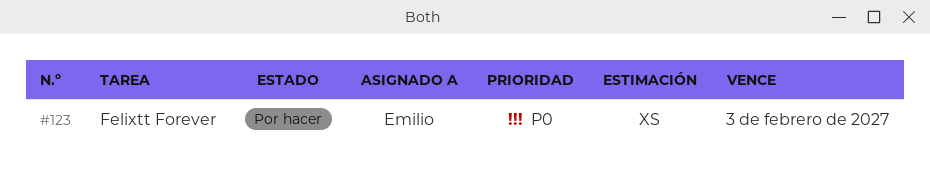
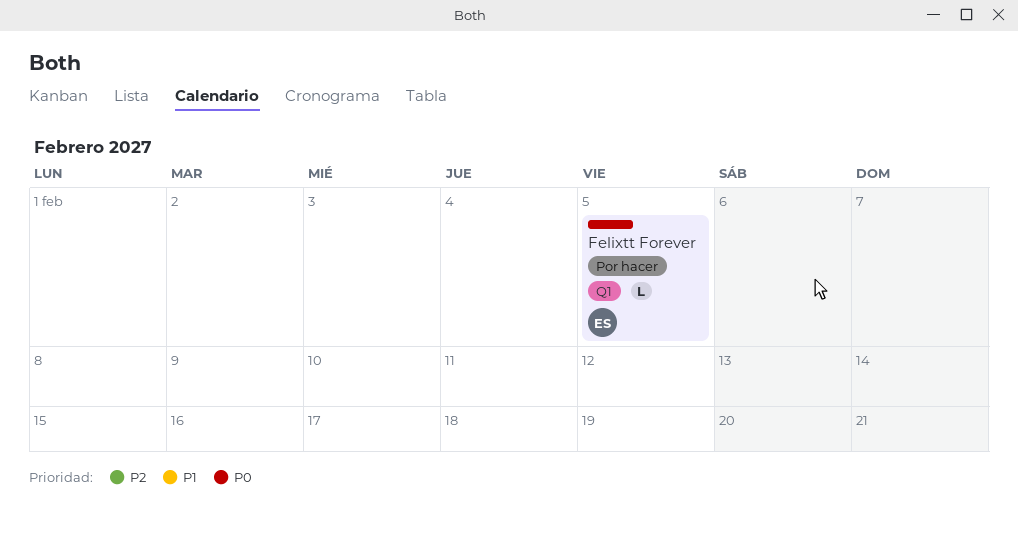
Felixtt Forever, estimate: XS -> L
Felixtt Forever, due: Feb 3 -> Feb 5

